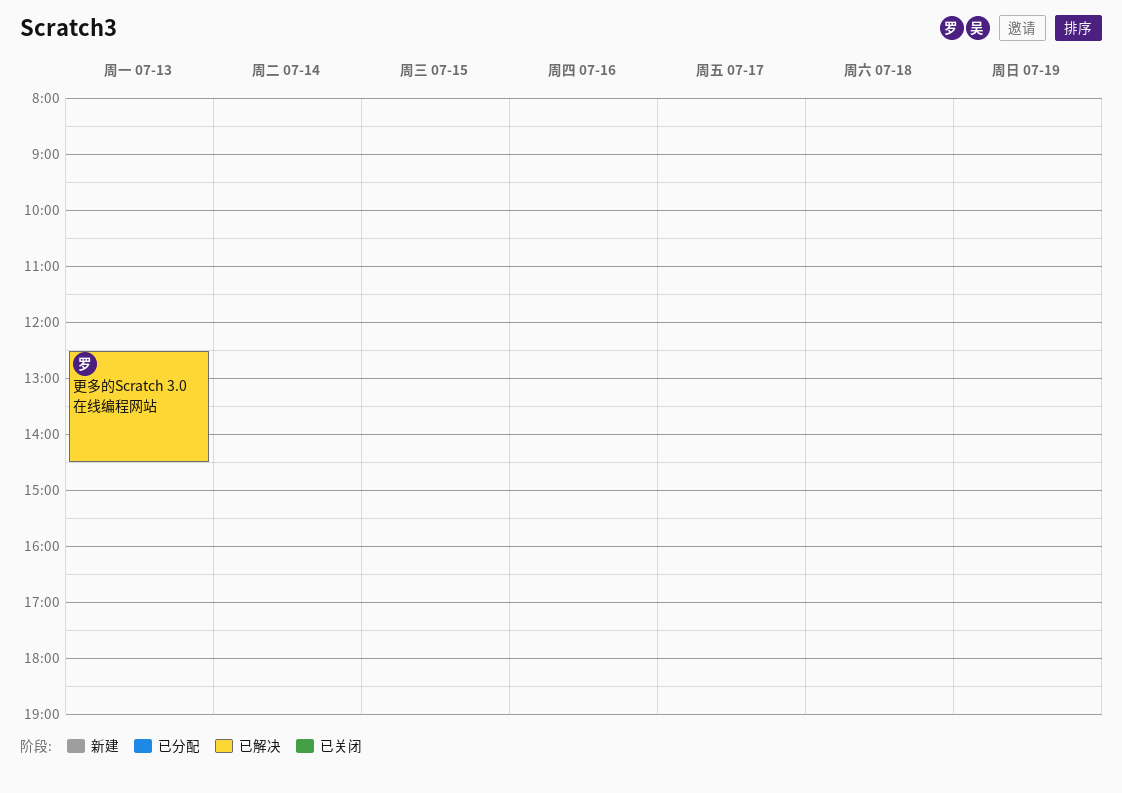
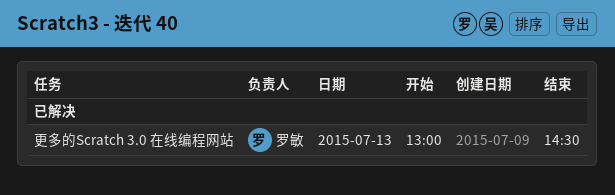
更多的Scratch 3.0 在线编程网站, begins: 12:30 -> 13:00

